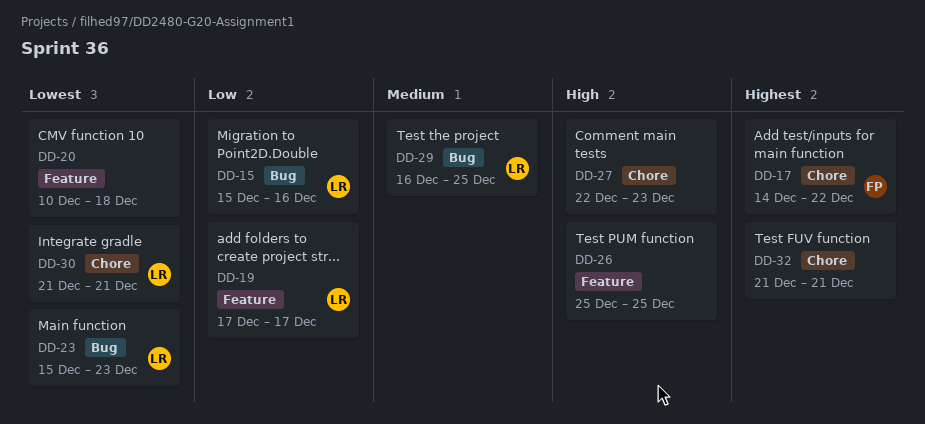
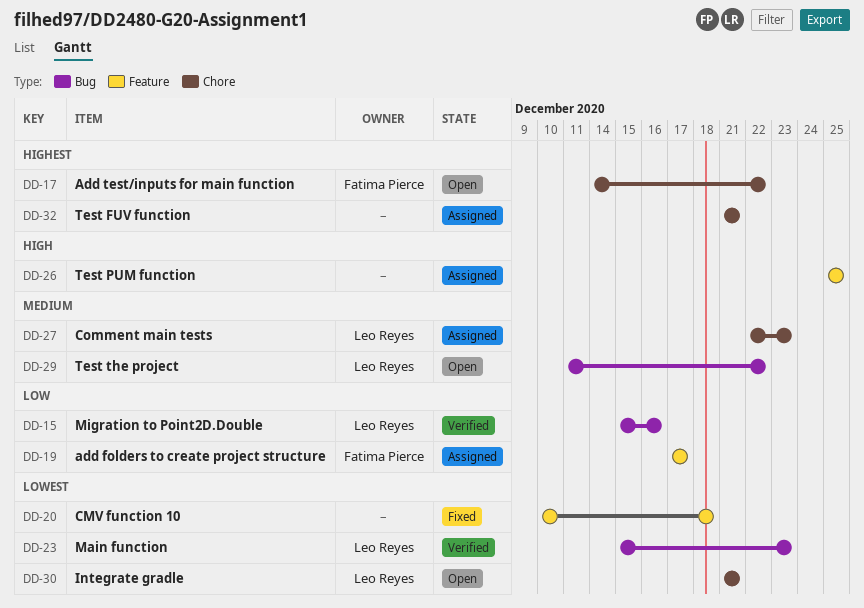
DD-19, owner: Leo Reyes -> Fatima Pierce
DD-27, owner: none -> Leo Reyes
DD-27, priority: High -> Medium
DD-29, start: Dec 16 -> Dec 11
DD-29, due: Dec 25 -> Dec 22

